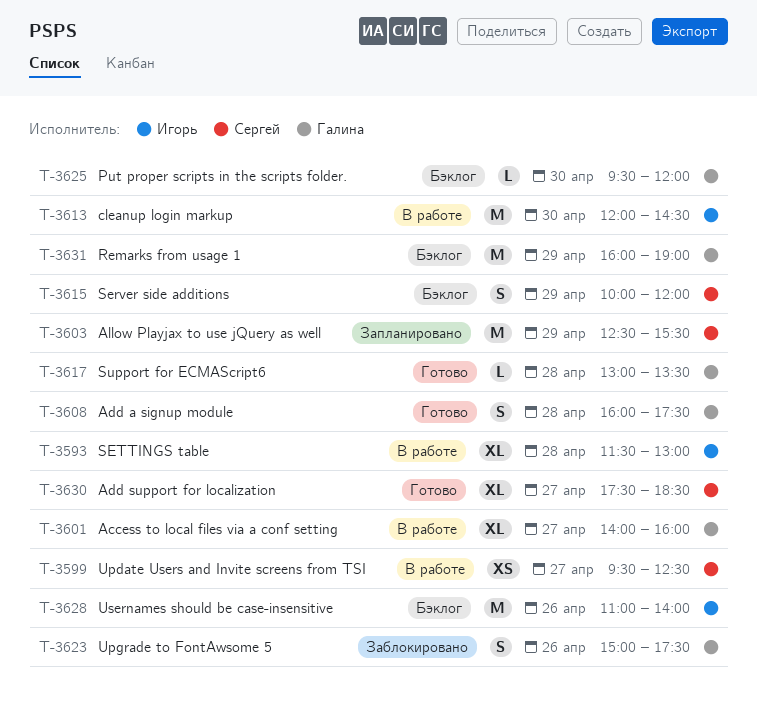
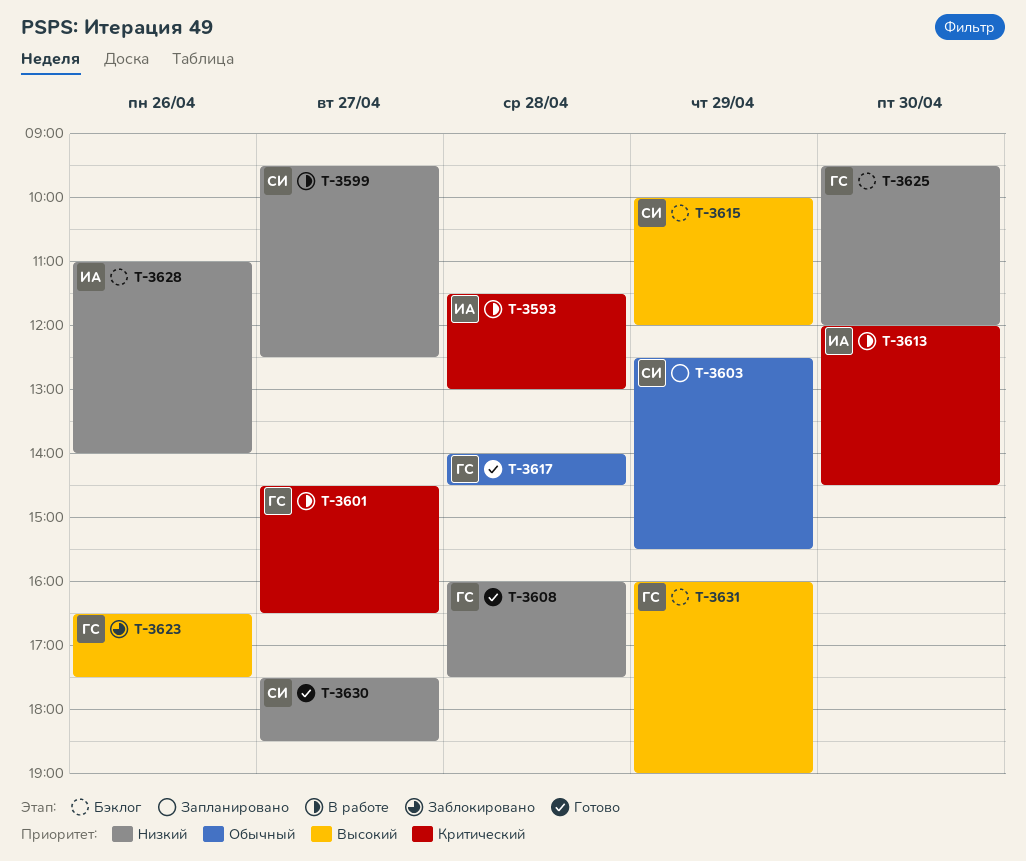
T-3601, begins: 14:00 -> 14:30
T-3601, ends: 16:00 -> 16:30
T-3617, begins: 13:00 -> 14:00
T-3617, ends: 13:30 -> 14:30
T-3623, begins: 15:00 -> 16:30

